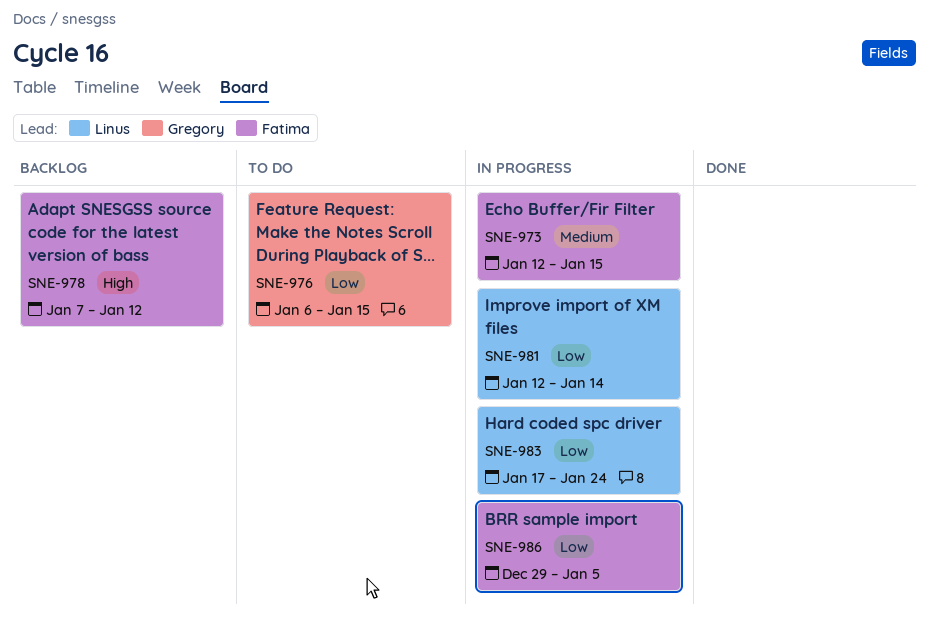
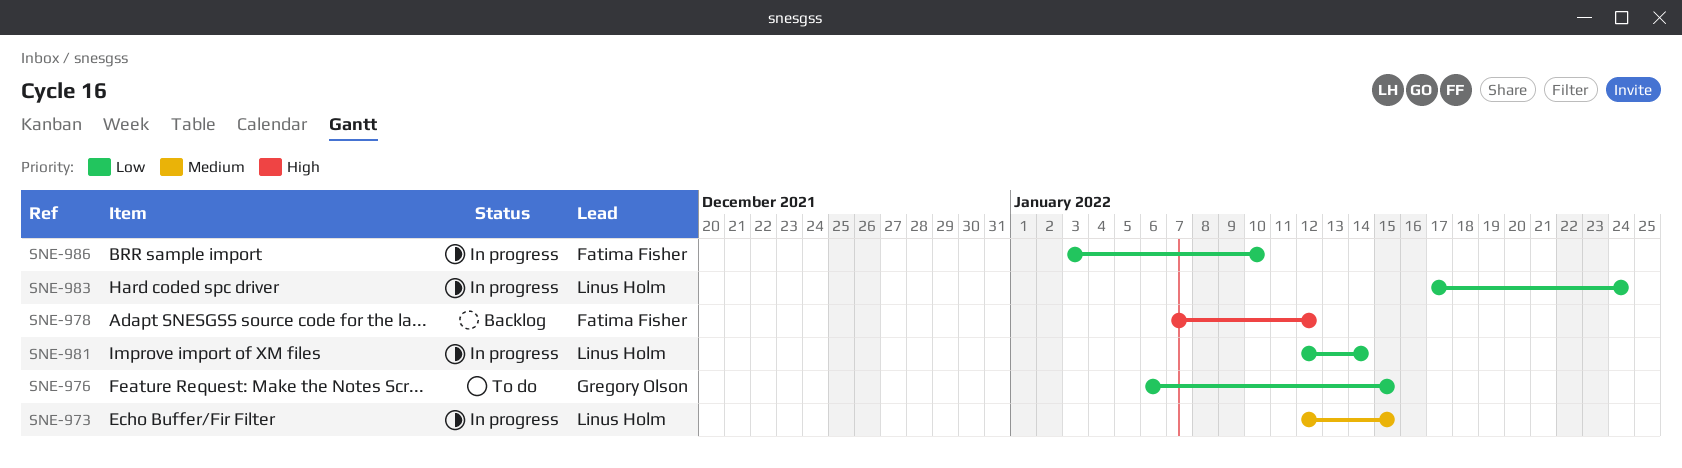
SNE-973, owner: Fatima Fisher -> Linus Holm
SNE-986, start: Dec 29 -> Jan 3
SNE-986, due: Jan 5 -> Jan 10

